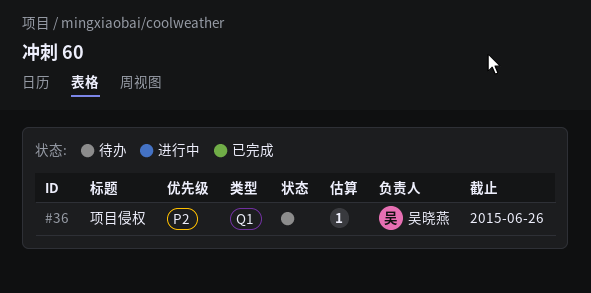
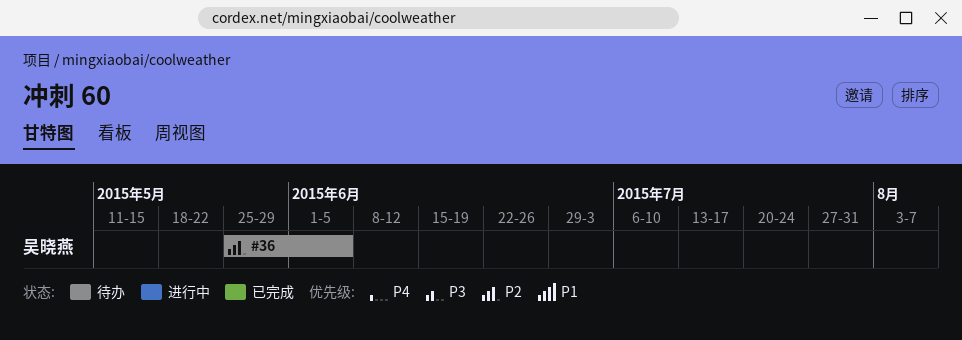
#36, due: Jun 26 -> Jun 5

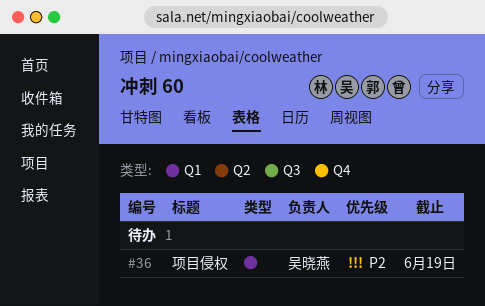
#36, due: Jun 5 -> Jun 19

